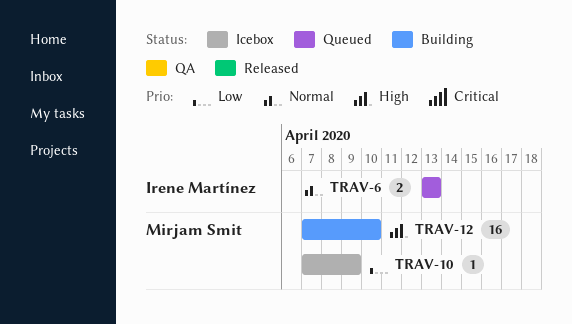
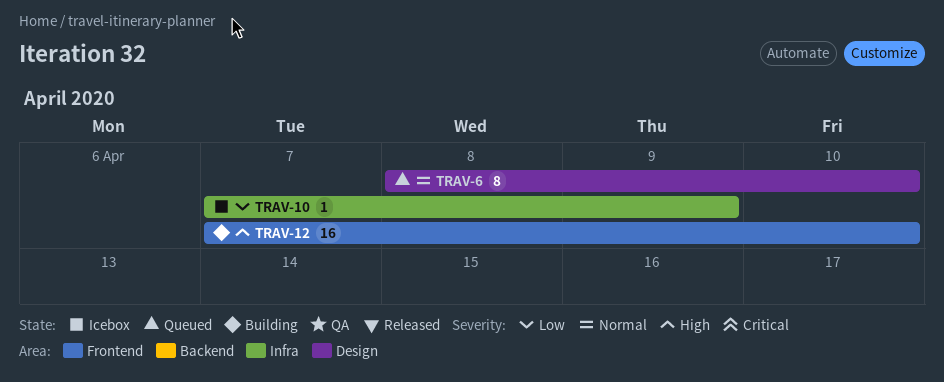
TRAV-6, estimate: 2 -> 8
TRAV-6, start: Apr 13 -> Apr 8
TRAV-6, due: Apr 13 -> Apr 10

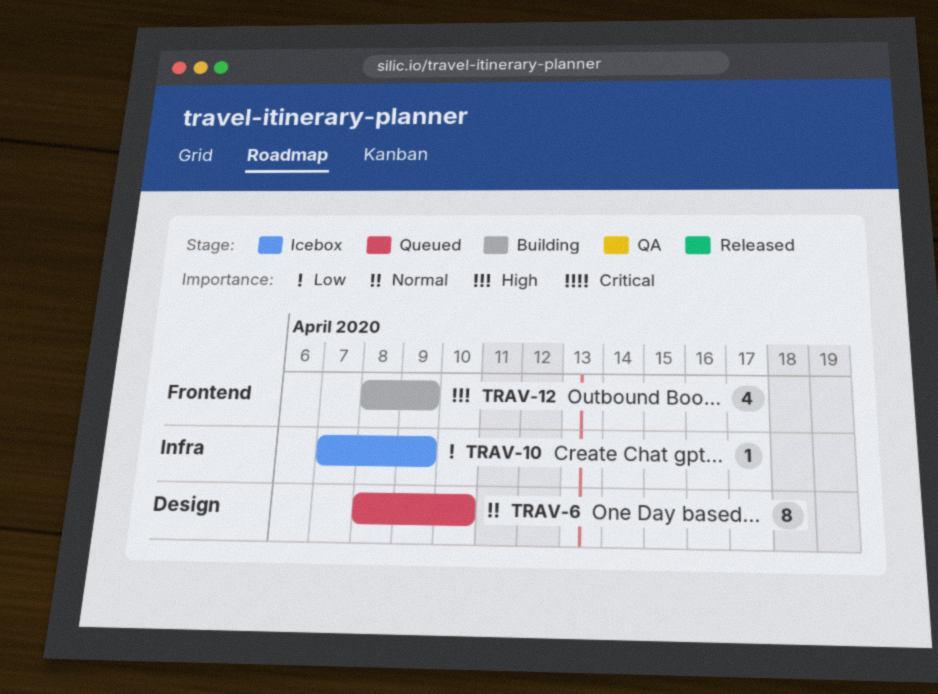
TRAV-12, estimate: 16 -> 4
TRAV-12, start: Apr 7 -> Apr 8
TRAV-12, due: Apr 10 -> Apr 9

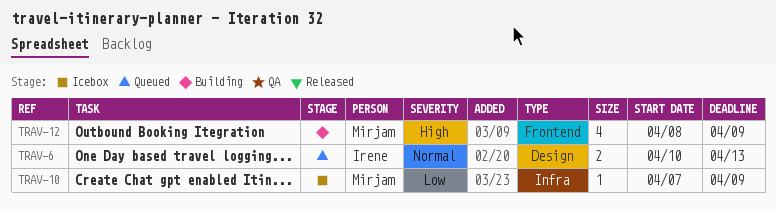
TRAV-6, estimate: 8 -> 2
TRAV-6, start: Apr 8 -> Apr 10
TRAV-6, due: Apr 10 -> Apr 13

